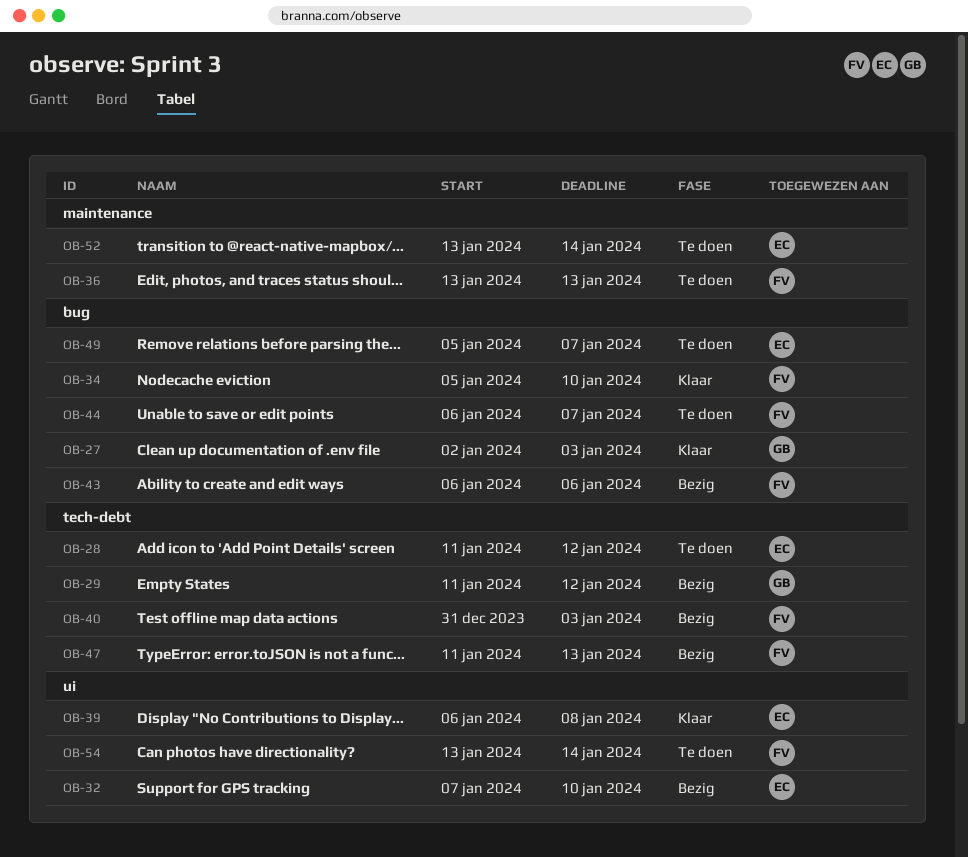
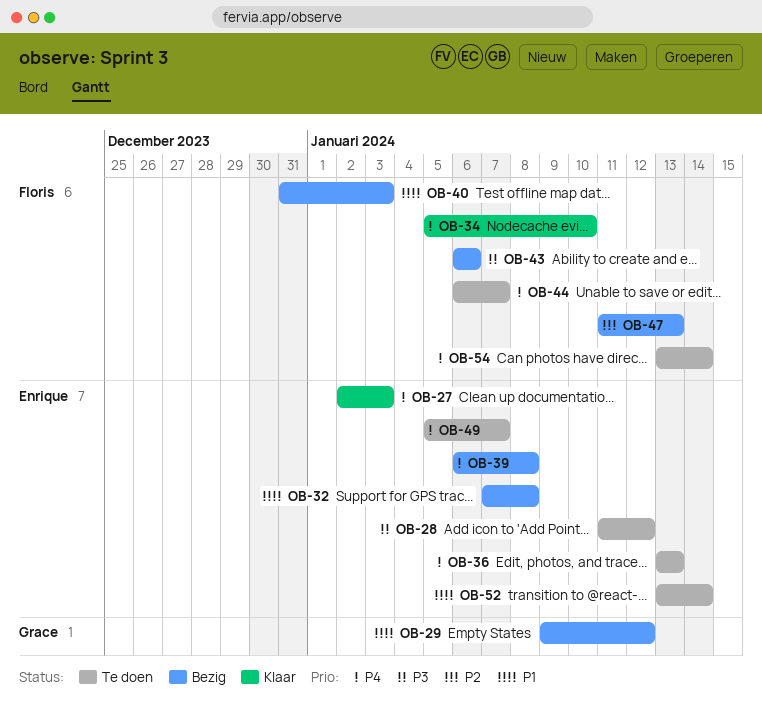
OB-27, owner: Grace -> Enrique
OB-29, start: Jan 11 -> Jan 9
OB-32, due: Jan 10 -> Jan 8
OB-36, owner: Floris -> Enrique
OB-39, status: Klaar -> Bezig

